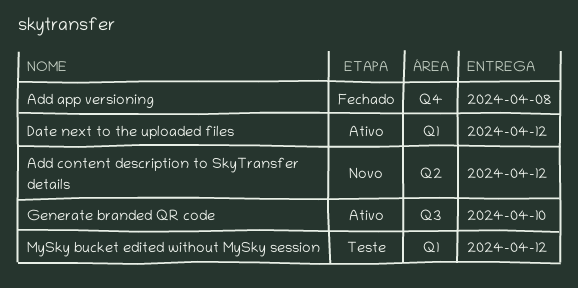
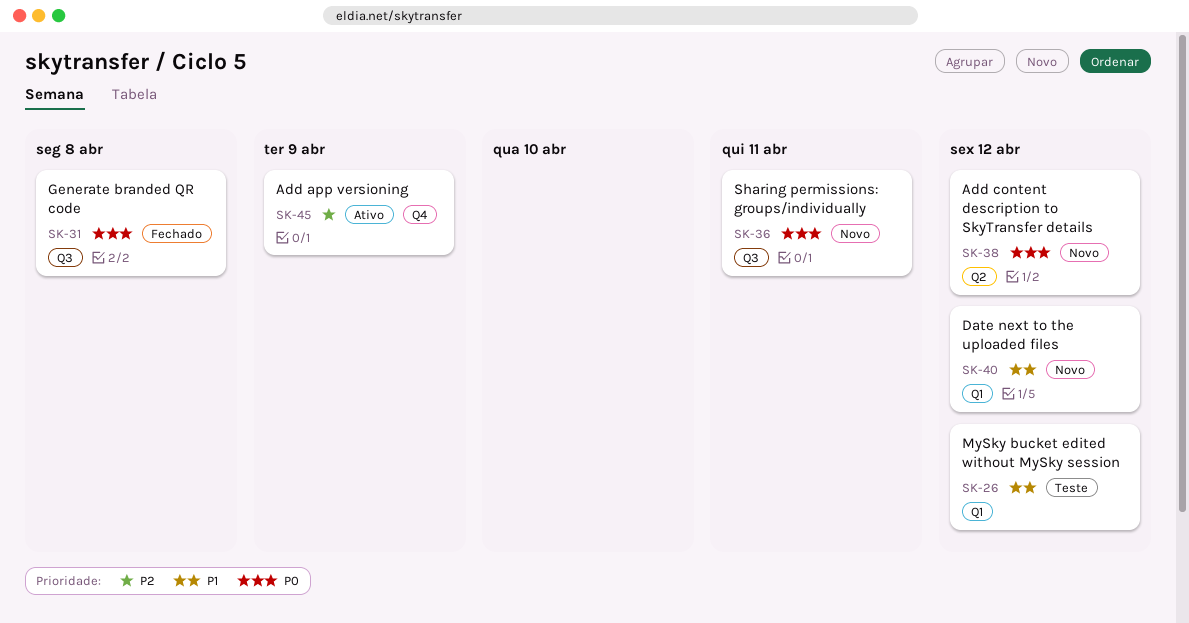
Add app versioning, status: Fechado -> Ativo
Add app versioning, due: Apr 8 -> Apr 9
Date next to the uploaded files, status: Ativo -> Novo
Generate branded QR code, status: Ativo -> Fechado
Generate branded QR code, due: Apr 10 -> Apr 8
Sharing permissions: groups/individually: none -> present

